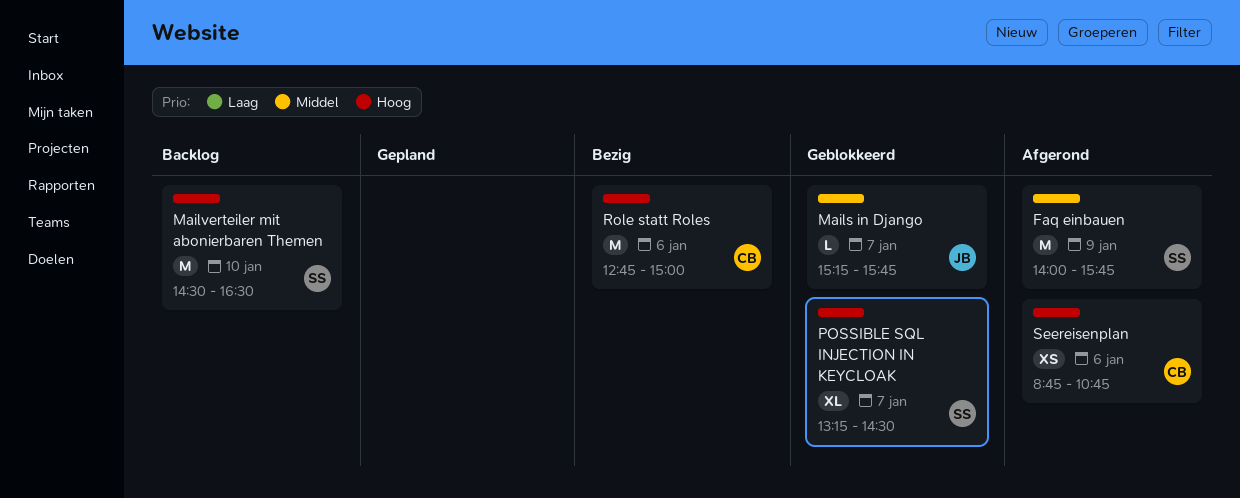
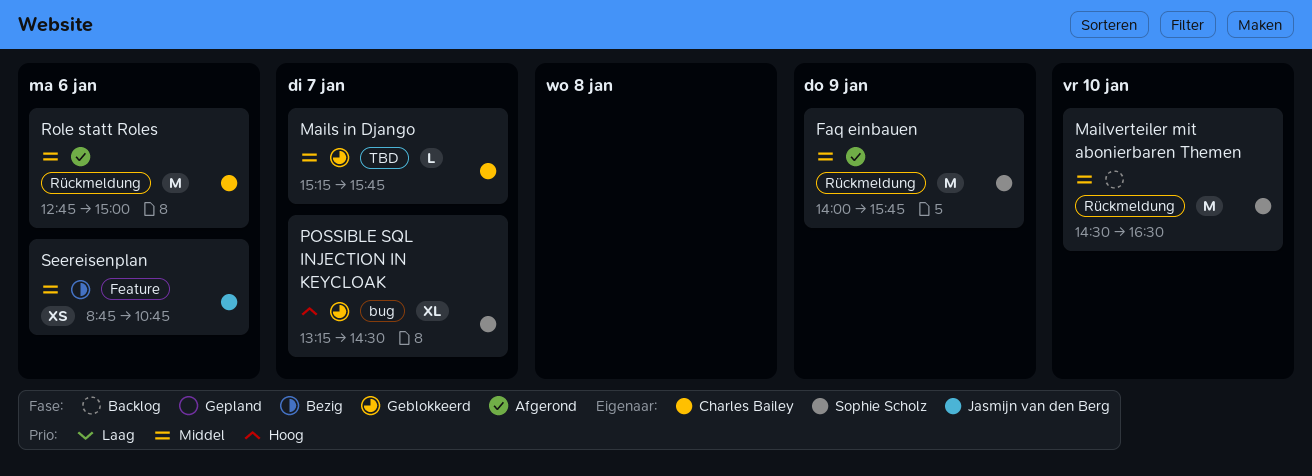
Mails in Django, owner: Jasmijn van den Berg -> Charles Bailey
Mailverteiler mit abonierbaren Themen, priority: Hoog -> Middel
Role statt Roles, status: Bezig -> Afgerond
Role statt Roles, priority: Hoog -> Middel
Seereisenplan, status: Afgerond -> Bezig
Seereisenplan, owner: Charles Bailey -> Jasmijn van den Berg
Seereisenplan, priority: Hoog -> Middel

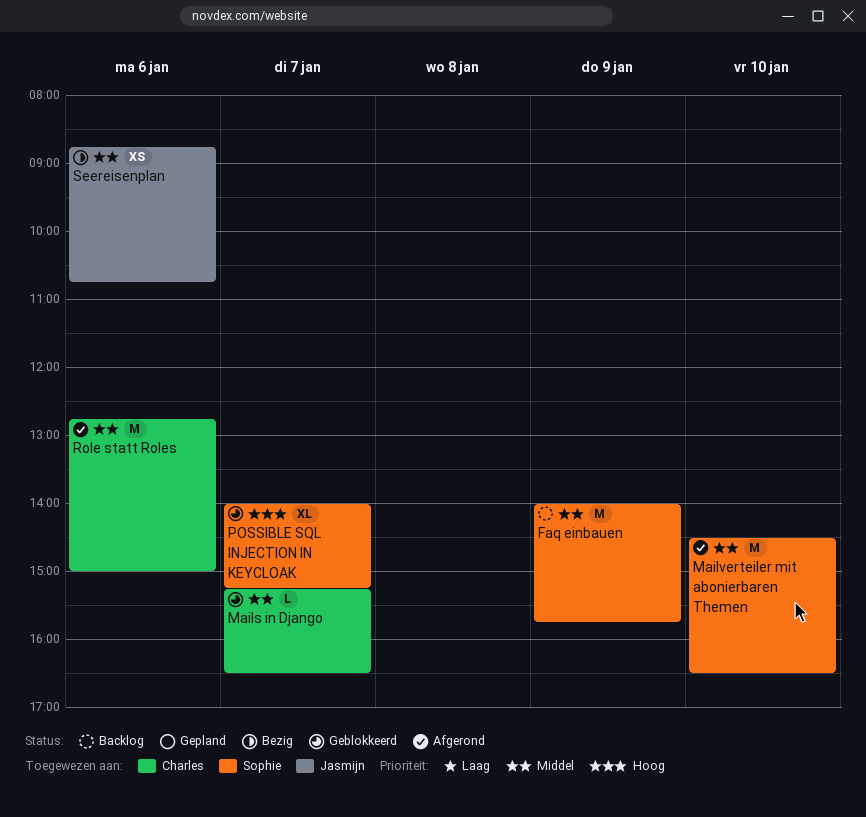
Faq einbauen, status: Afgerond -> Backlog
Mails in Django, ends: 15:45 -> 16:30
Mailverteiler mit abonierbaren Themen, status: Backlog -> Afgerond
POSSIBLE SQL INJECTION IN KEYCLOAK, begins: 13:15 -> 14:00
POSSIBLE SQL INJECTION IN KEYCLOAK, ends: 14:30 -> 15:15

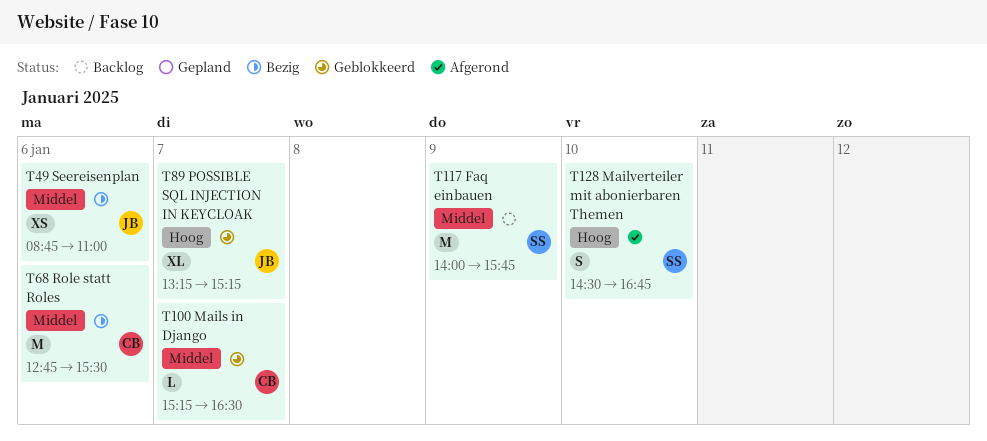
Mailverteiler mit abonierbaren Themen, priority: Middel -> Hoog
Mailverteiler mit abonierbaren Themen, estimate: M -> S
Mailverteiler mit abonierbaren Themen, ends: 16:30 -> 16:45
POSSIBLE SQL INJECTION IN KEYCLOAK, owner: Sophie -> Jasmijn
POSSIBLE SQL INJECTION IN KEYCLOAK, begins: 14:00 -> 13:15
Role statt Roles, status: Afgerond -> Bezig
Role statt Roles, ends: 15:00 -> 15:30
Seereisenplan, ends: 10:45 -> 11:00

